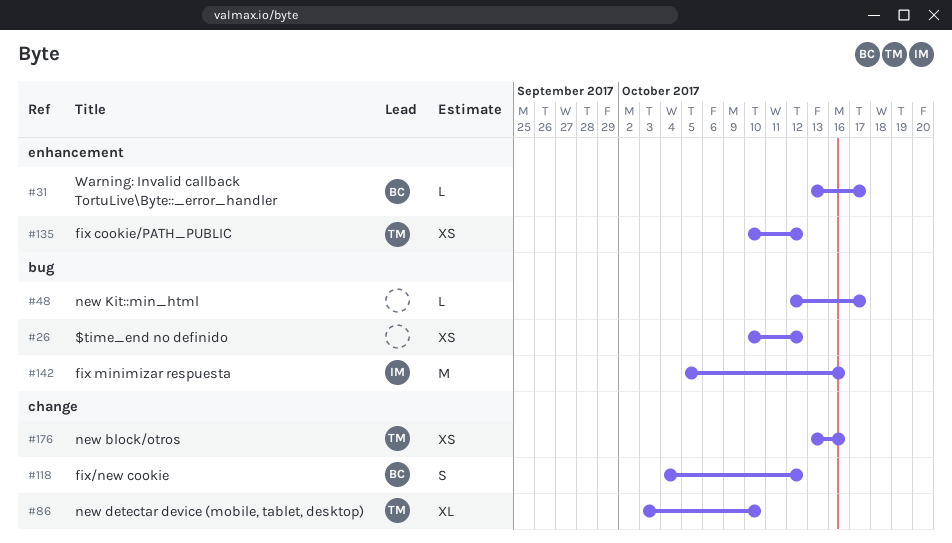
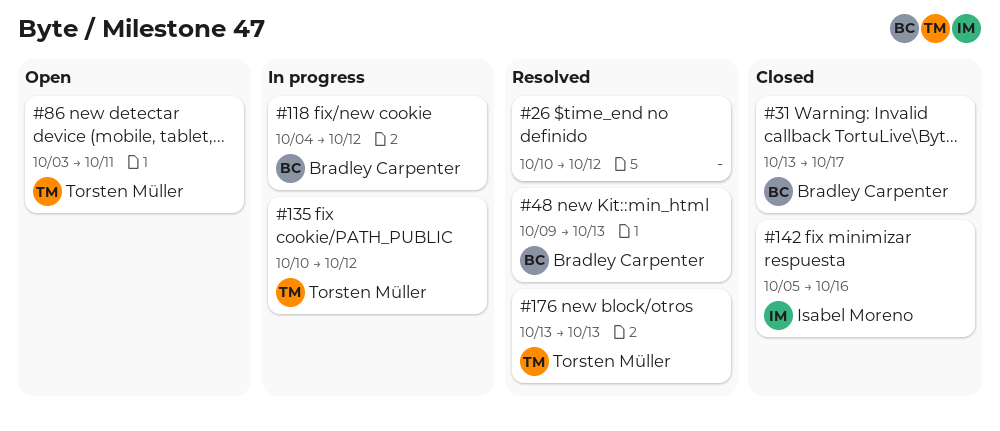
#48, owner: none -> Bradley Carpenter
#48, start: Oct 12 -> Oct 9
#48, due: Oct 17 -> Oct 13
#86, due: Oct 10 -> Oct 11
#176, due: Oct 16 -> Oct 13

